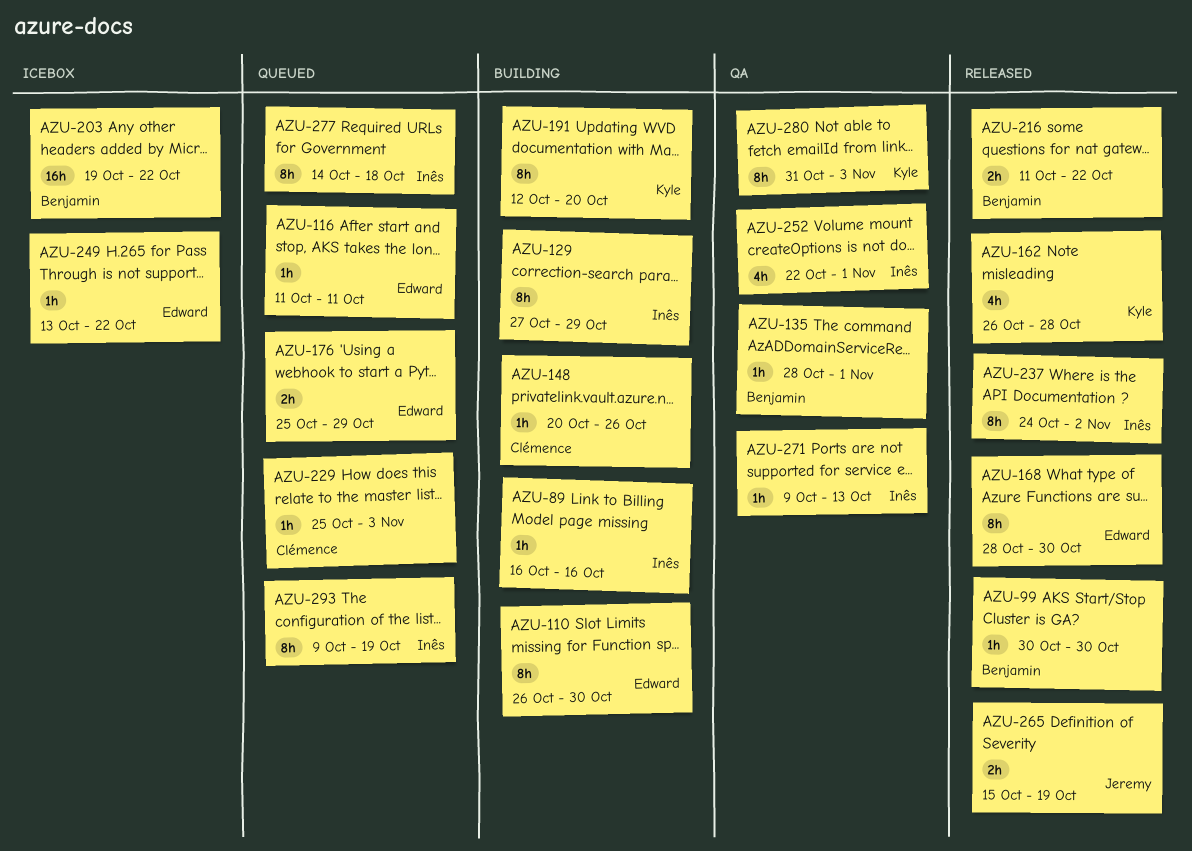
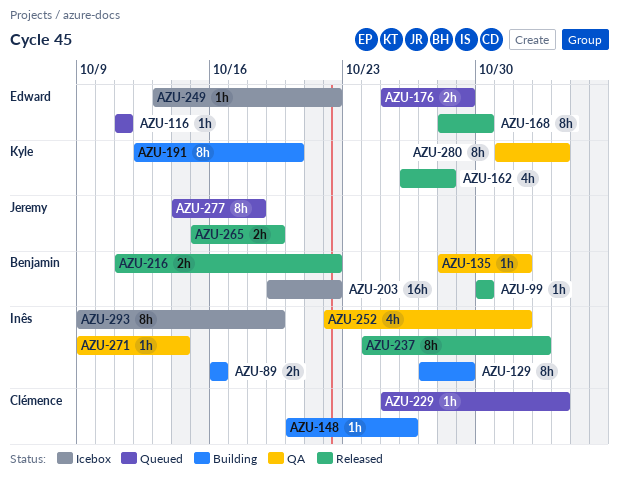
AZU-89, estimate: 1h -> 2h
AZU-110: present -> none
AZU-271, due: Oct 13 -> Oct 14
AZU-277, owner: Inês -> Jeremy
AZU-293, status: Queued -> Icebox

